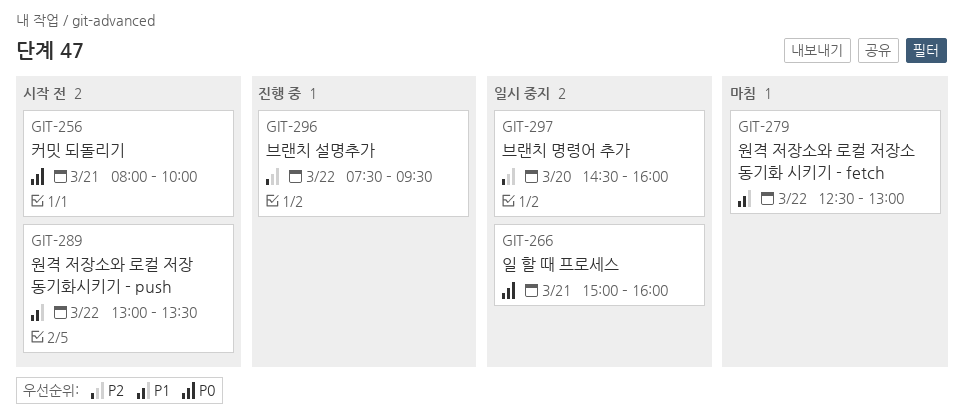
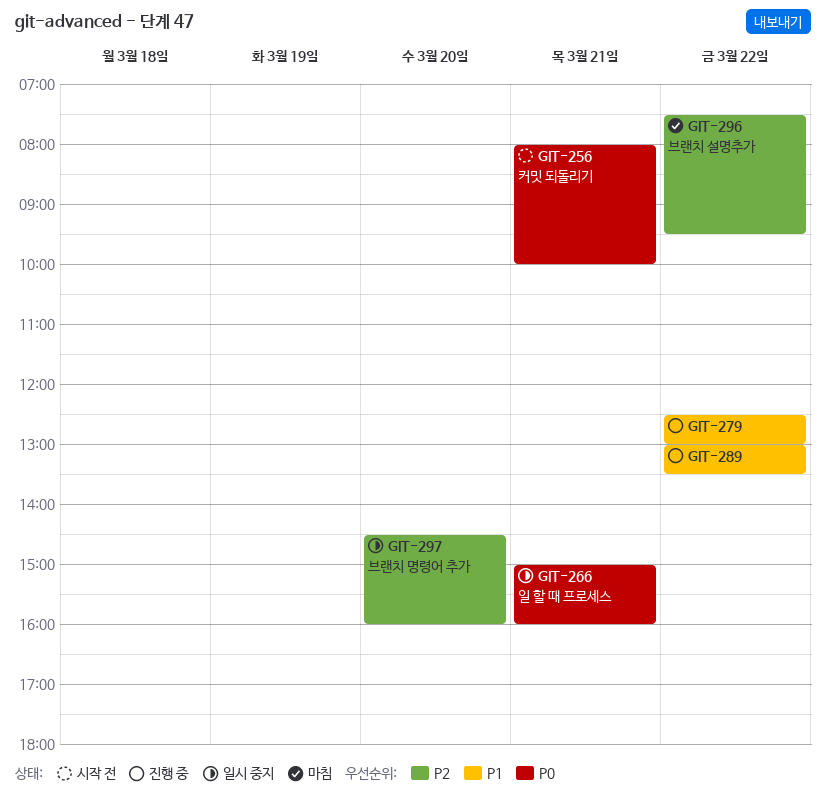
GIT-279, status: 마침 -> 진행 중
GIT-289, status: 시작 전 -> 진행 중
GIT-296, status: 진행 중 -> 마침

